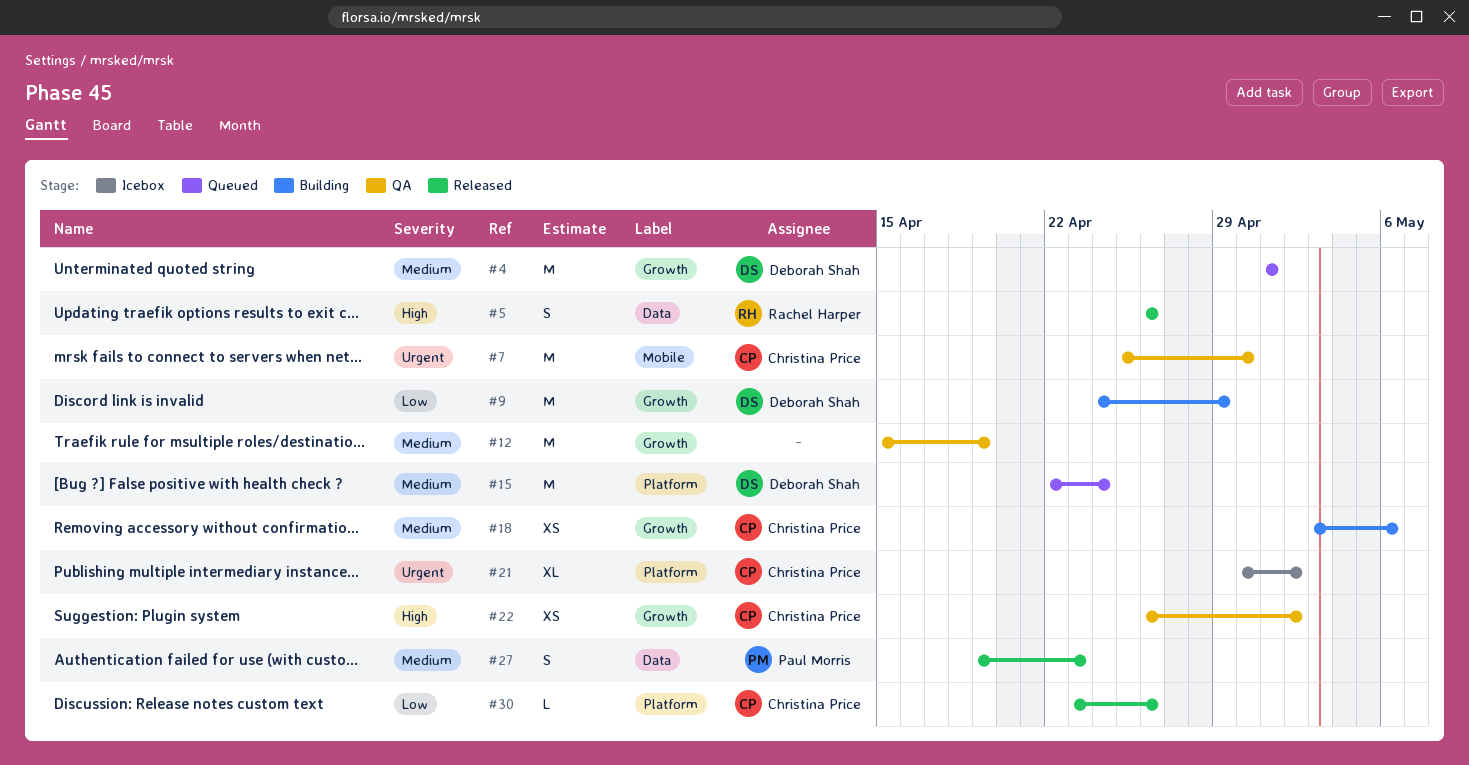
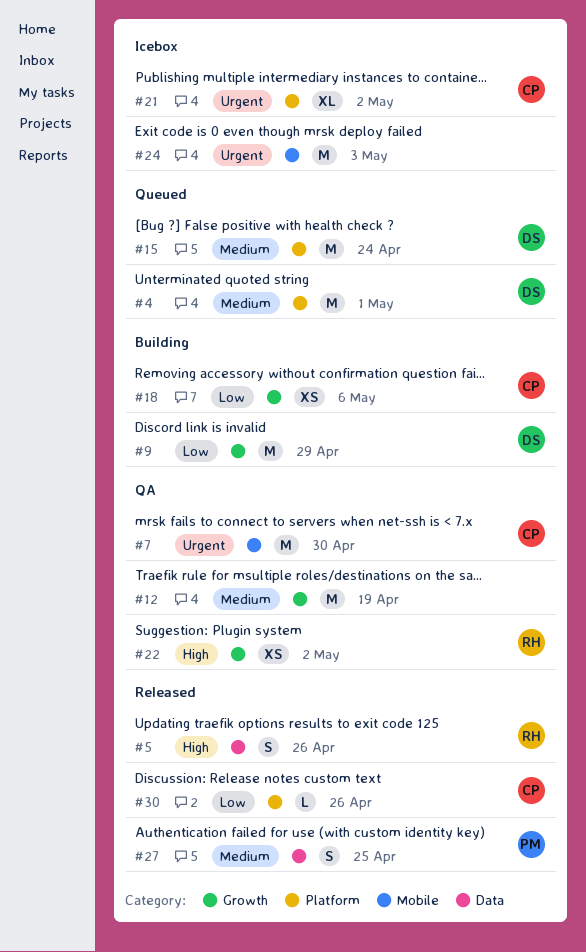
#4, label: Growth -> Platform
#18, priority: Medium -> Low
#22, owner: Christina Price -> Rachel Harper
#24: none -> present
#27, due: Apr 23 -> Apr 25

